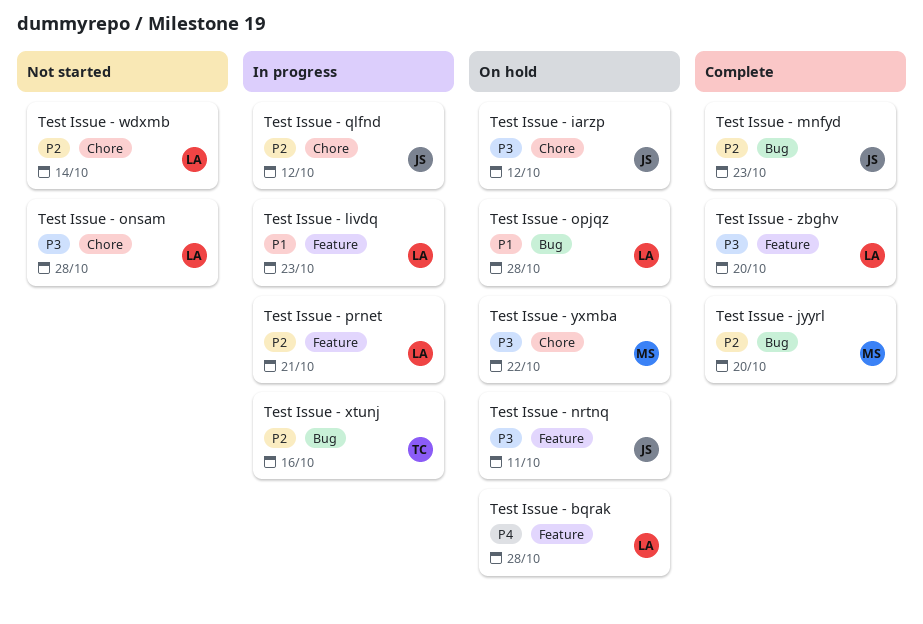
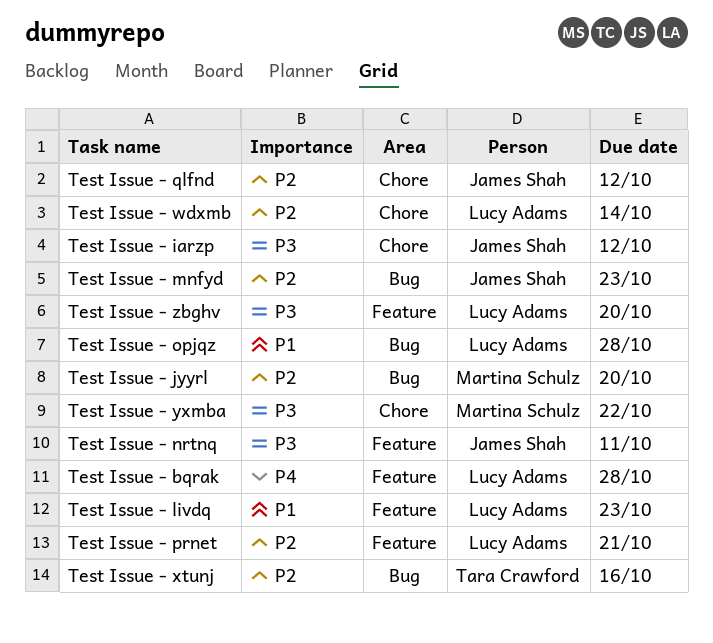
Test Issue - onsam: present -> none

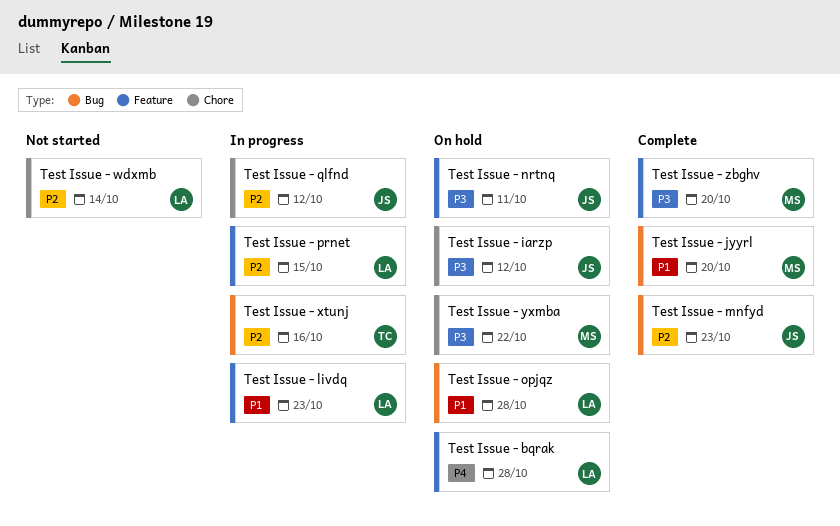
Test Issue - jyyrl, priority: P2 -> P1
Test Issue - prnet, due: Oct 21 -> Oct 15
Test Issue - zbghv, owner: Lucy Adams -> Martina Schulz

